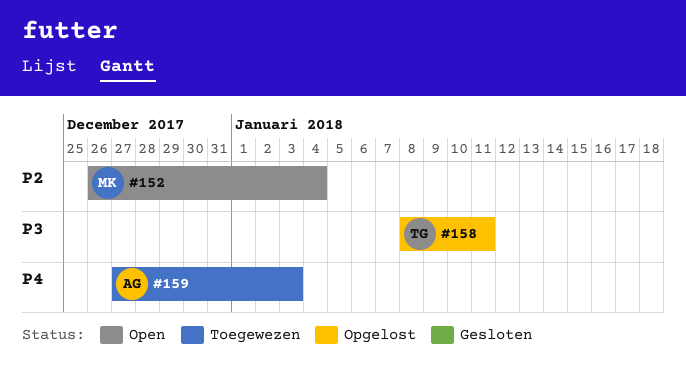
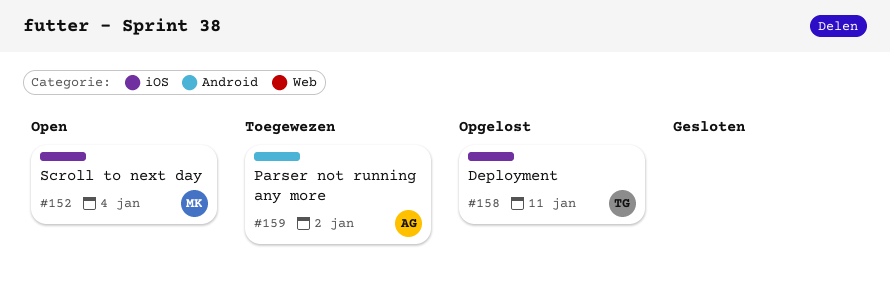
#159, due: Jan 3 -> Jan 2

